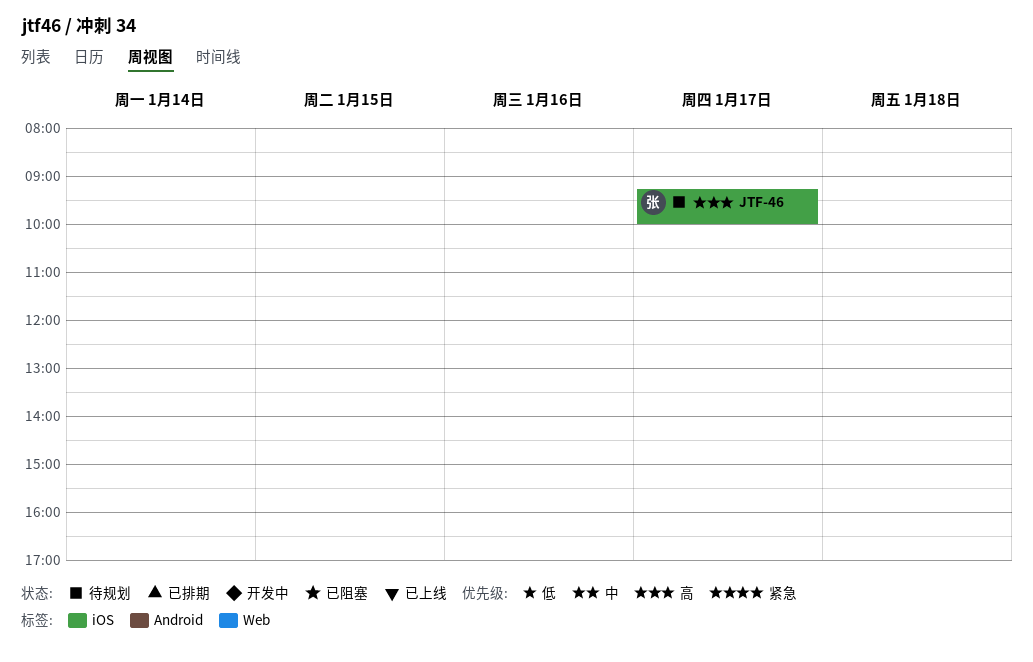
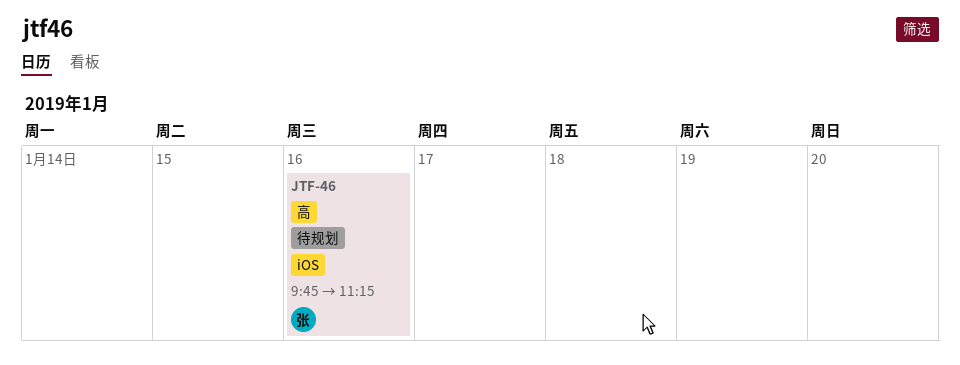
JTF-46, day: Jan 17 -> Jan 16
JTF-46, begins: 09:15 -> 09:45
JTF-46, ends: 10:00 -> 11:15

